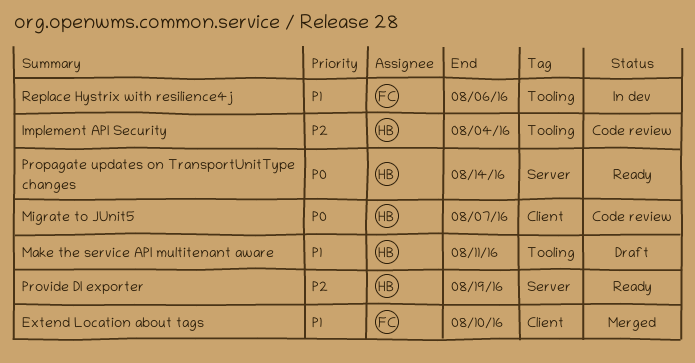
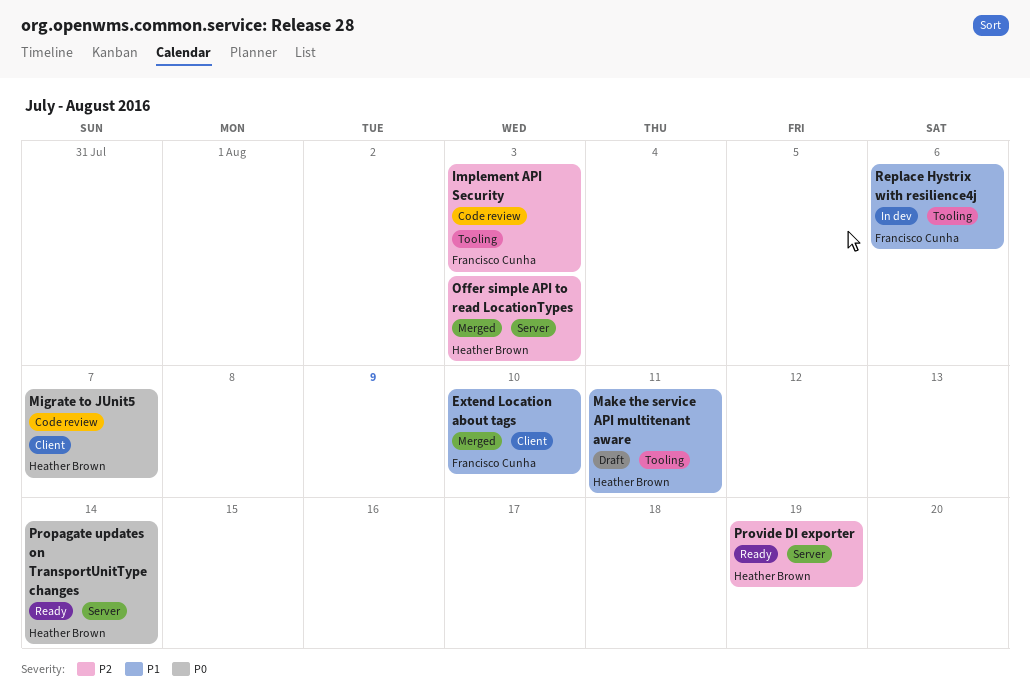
Implement API Security, owner: Heather Brown -> Francisco Cunha
Implement API Security, due: Aug 4 -> Aug 3
Offer simple API to read LocationTypes: none -> present

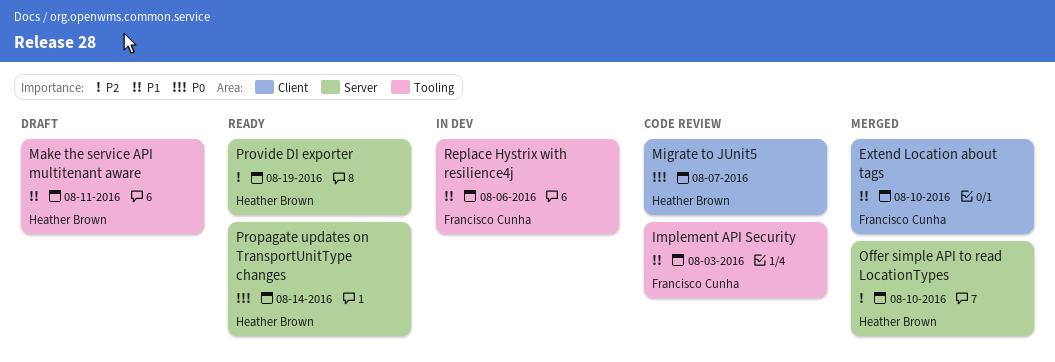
Implement API Security, priority: P2 -> P1
Offer simple API to read LocationTypes, due: Aug 3 -> Aug 10

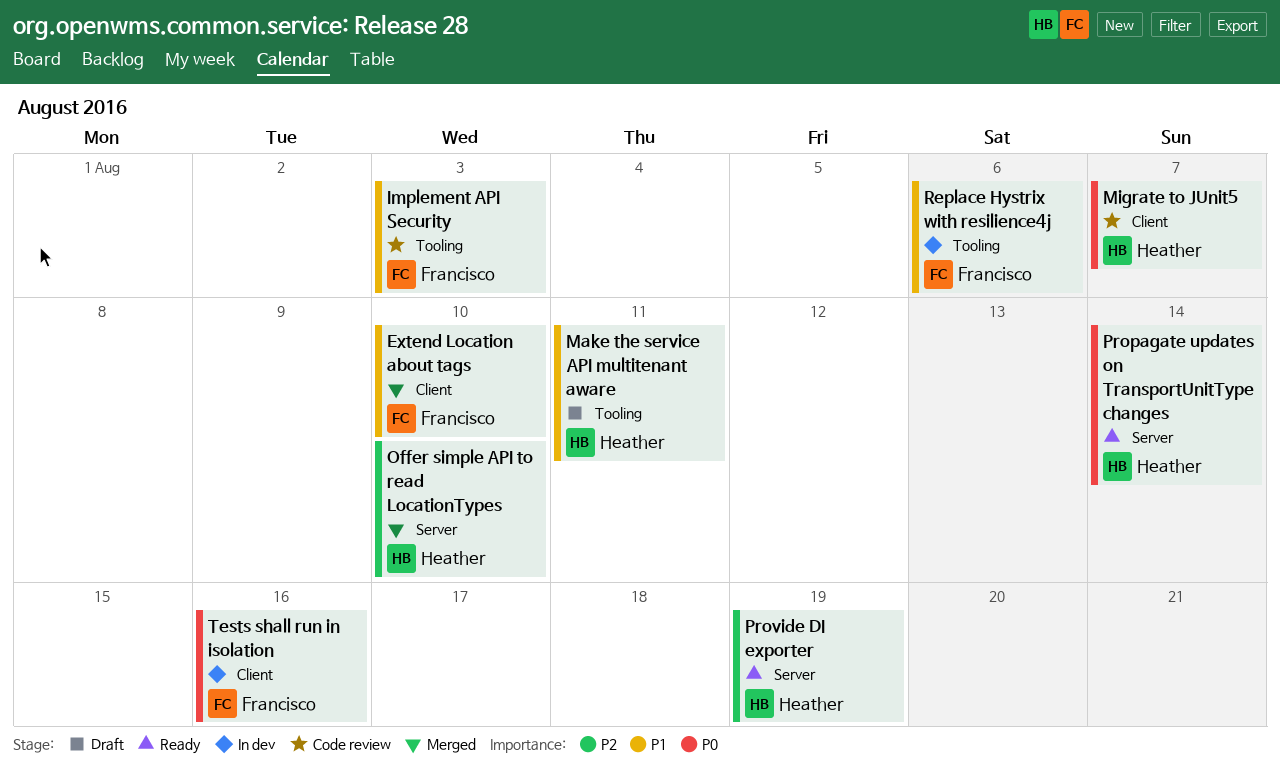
Tests shall run in isolation: none -> present

